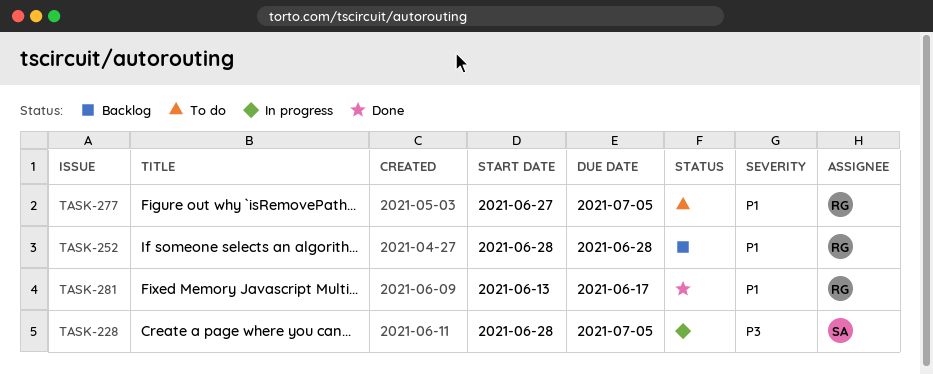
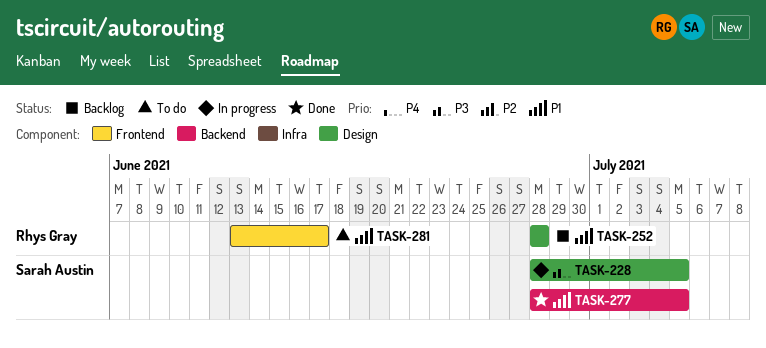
TASK-277, status: To do -> Done
TASK-277, owner: Rhys Gray -> Sarah Austin
TASK-277, start: Jun 27 -> Jun 28
TASK-281, status: Done -> To do

